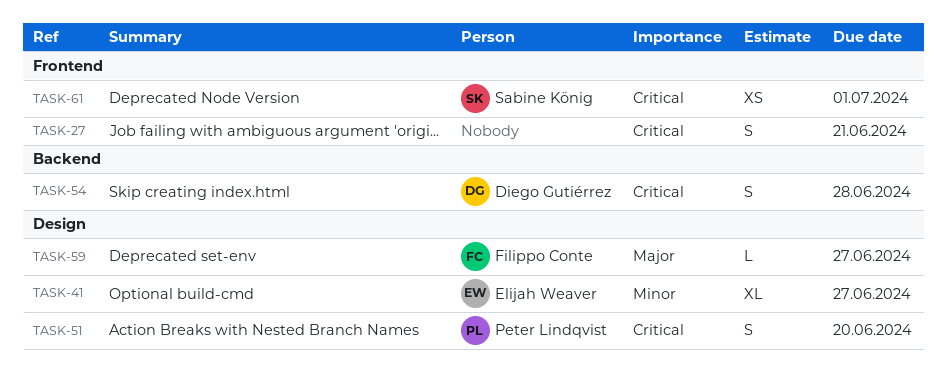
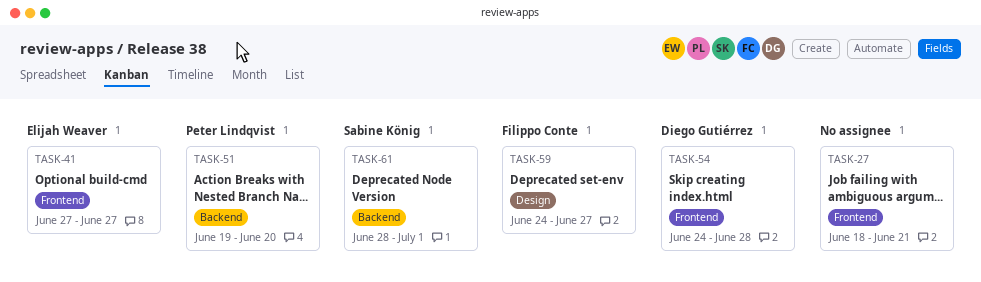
TASK-41, label: Design -> Frontend
TASK-51, label: Design -> Backend
TASK-54, label: Backend -> Frontend
TASK-61, label: Frontend -> Backend

